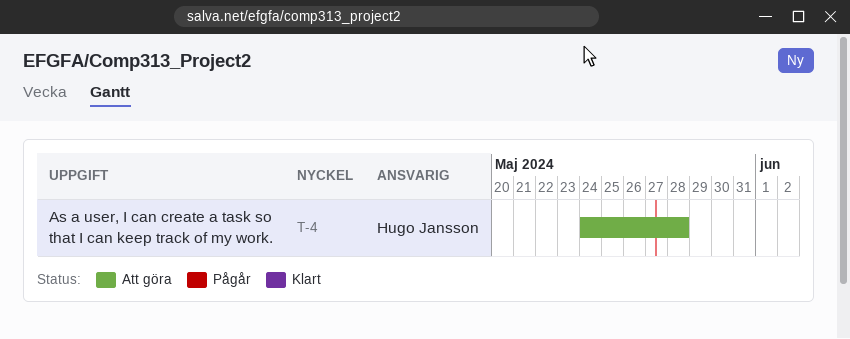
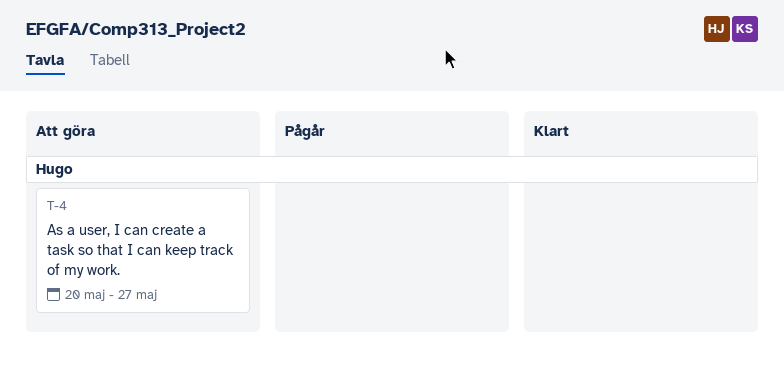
T-4, start: May 24 -> May 20
T-4, due: May 28 -> May 27

